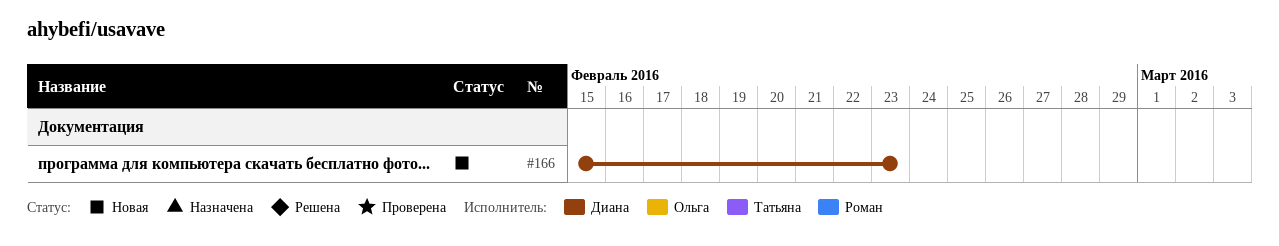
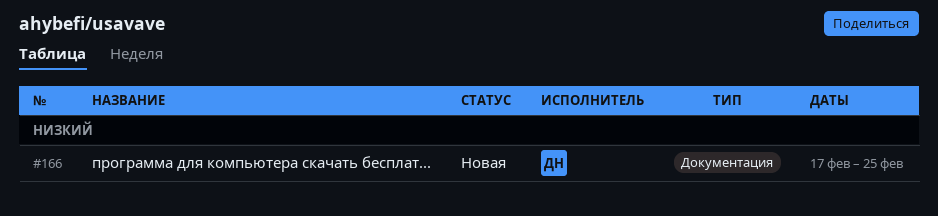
#166, start: Feb 15 -> Feb 17
#166, due: Feb 23 -> Feb 25

